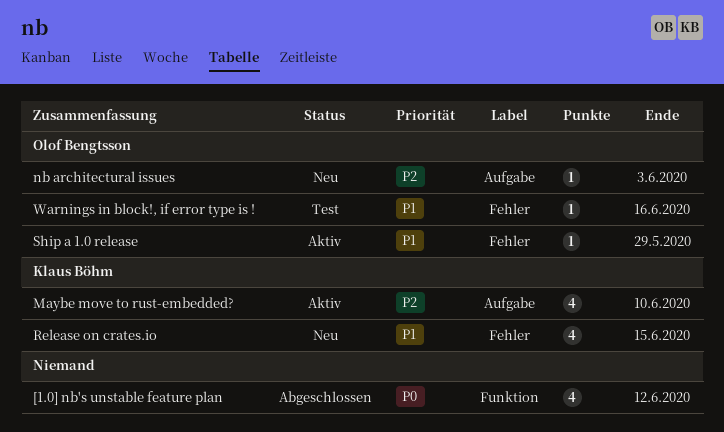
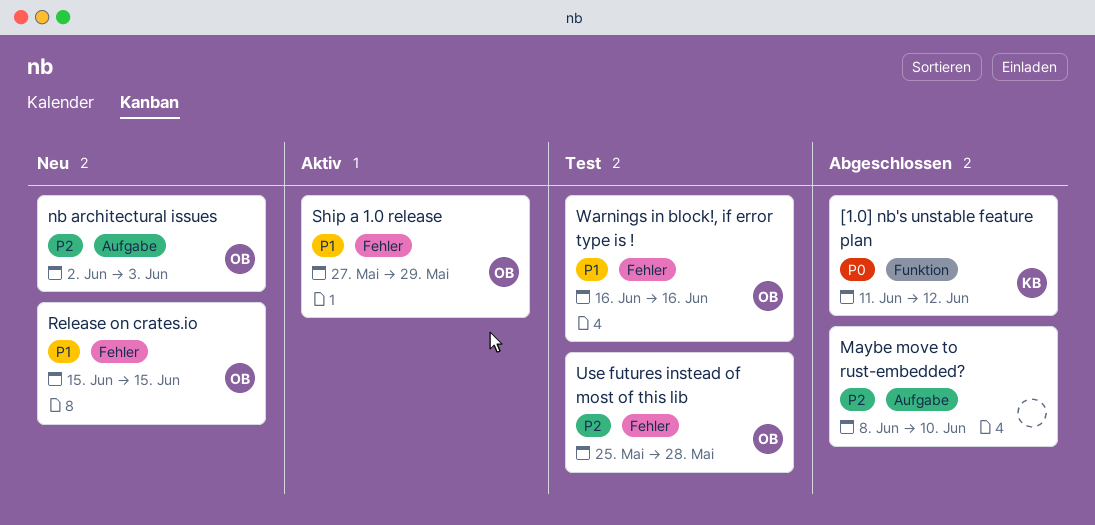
[1.0] nb's unstable feature plan, owner: none -> Klaus Böhm
Maybe move to rust-embedded?, status: Aktiv -> Abgeschlossen
Maybe move to rust-embedded?, owner: Klaus Böhm -> none
Release on crates.io, owner: Klaus Böhm -> Olof Bengtsson
Use futures instead of most of this lib: none -> present

